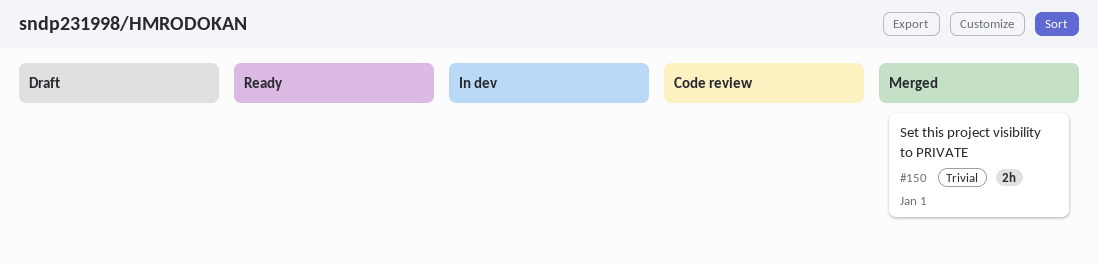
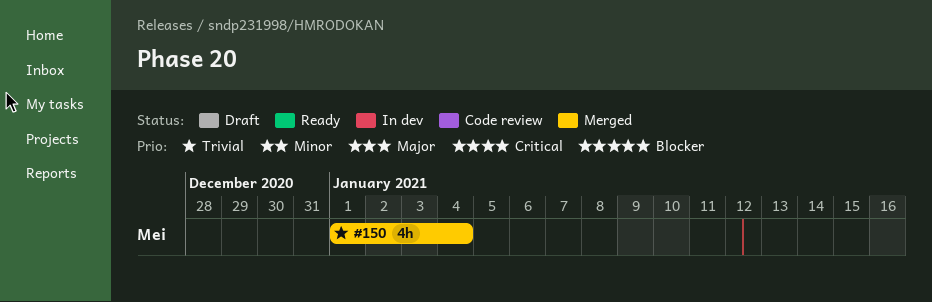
#150, estimate: 2h -> 4h
#150, due: Jan 1 -> Jan 4

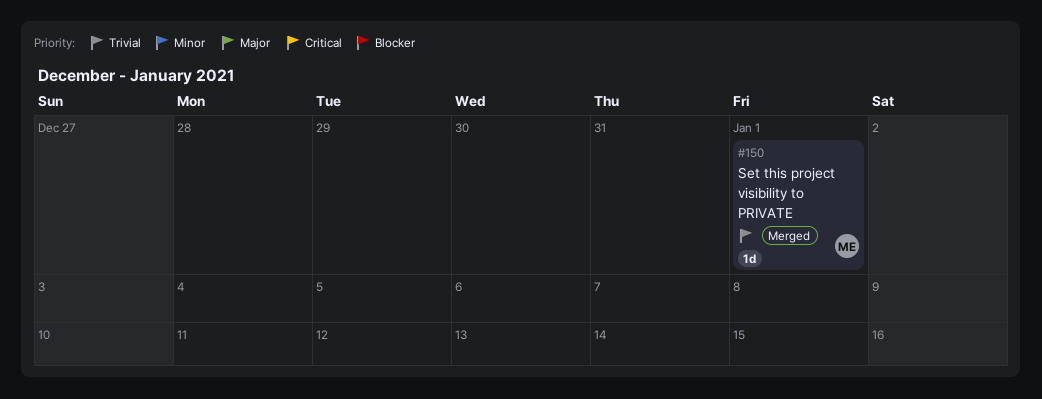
#150, estimate: 4h -> 1d
#150, due: Jan 4 -> Jan 1

